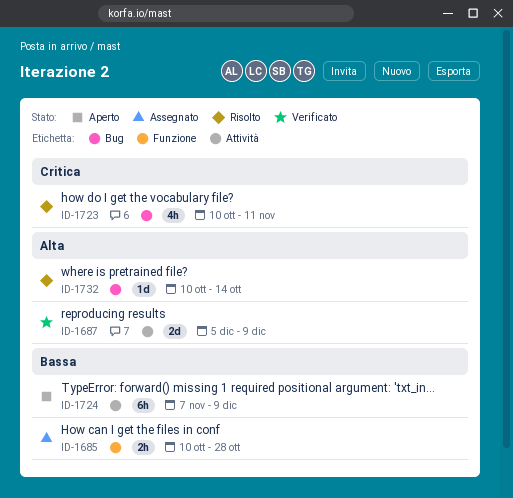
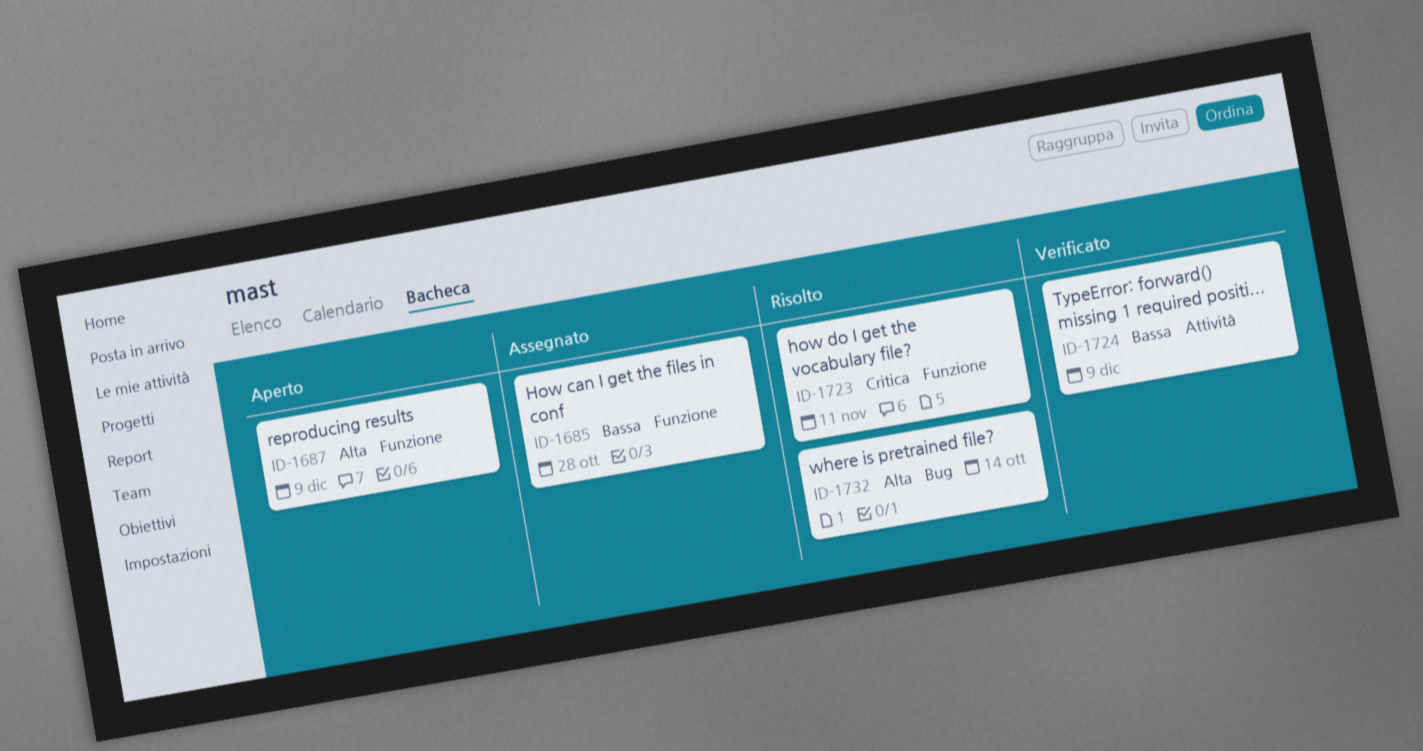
ID-1687, status: Verificato -> Aperto
ID-1687, label: Attività -> Funzione
ID-1723, label: Bug -> Funzione
ID-1724, status: Aperto -> Verificato

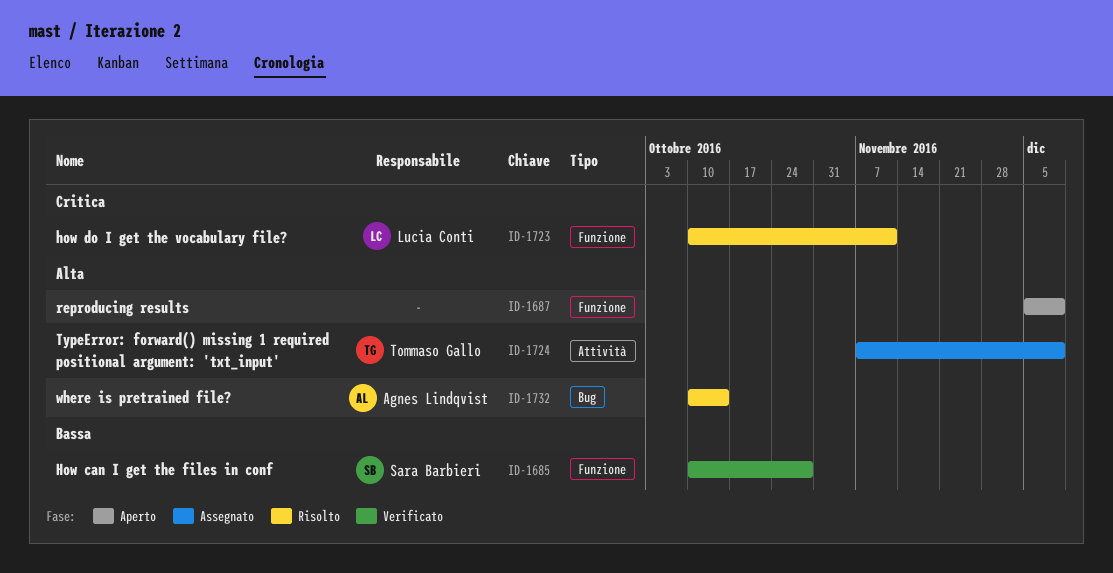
ID-1685, status: Assegnato -> Verificato
ID-1724, status: Verificato -> Assegnato
ID-1724, priority: Bassa -> Alta

